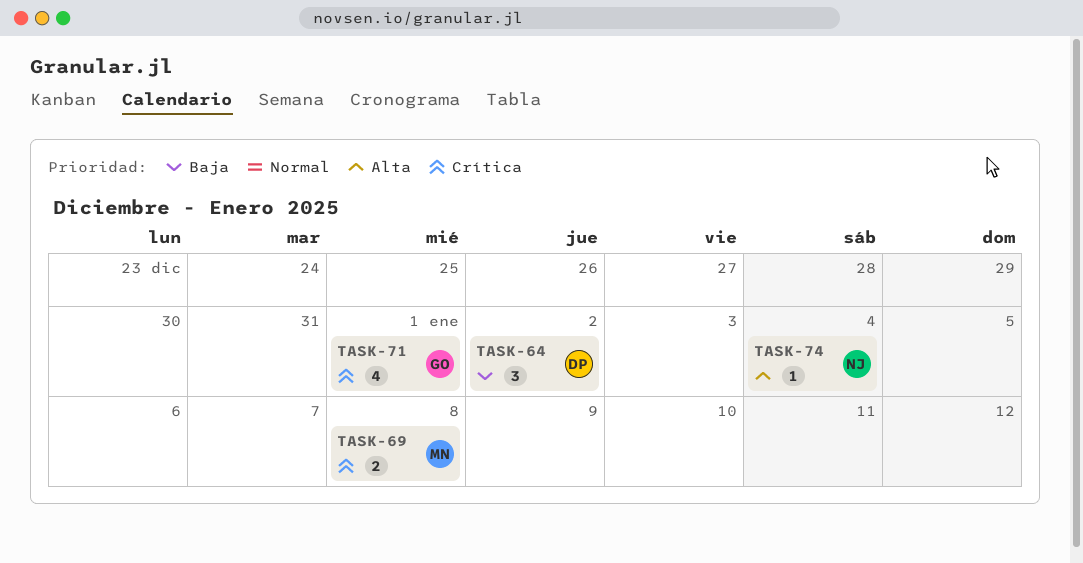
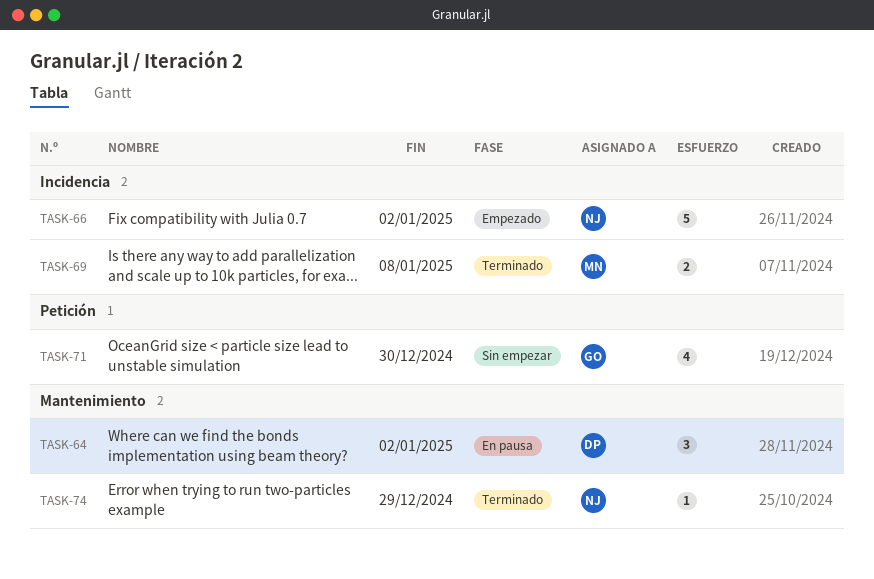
TASK-66: none -> present
TASK-71, due: Jan 1 -> Dec 30
TASK-74, due: Jan 4 -> Dec 29

